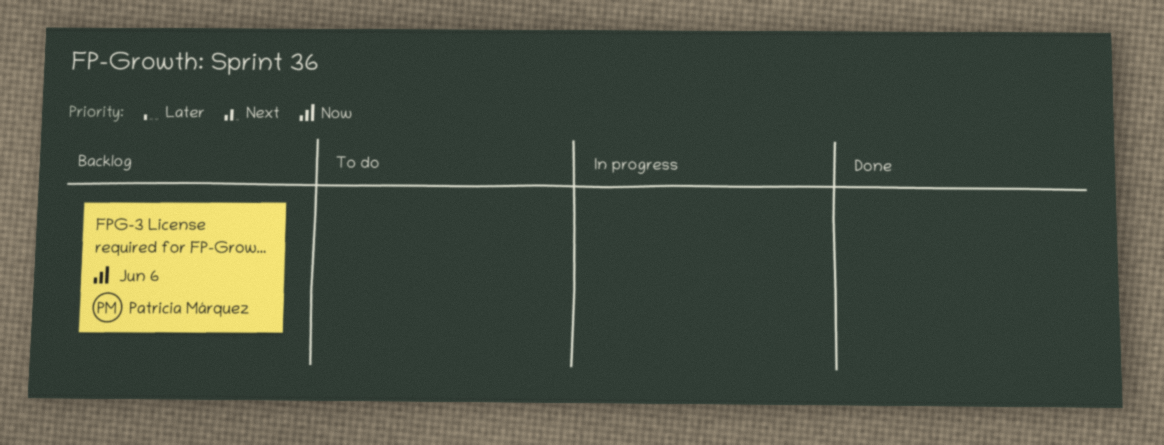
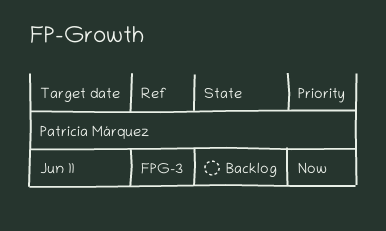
FPG-3, due: Jun 6 -> Jun 11

